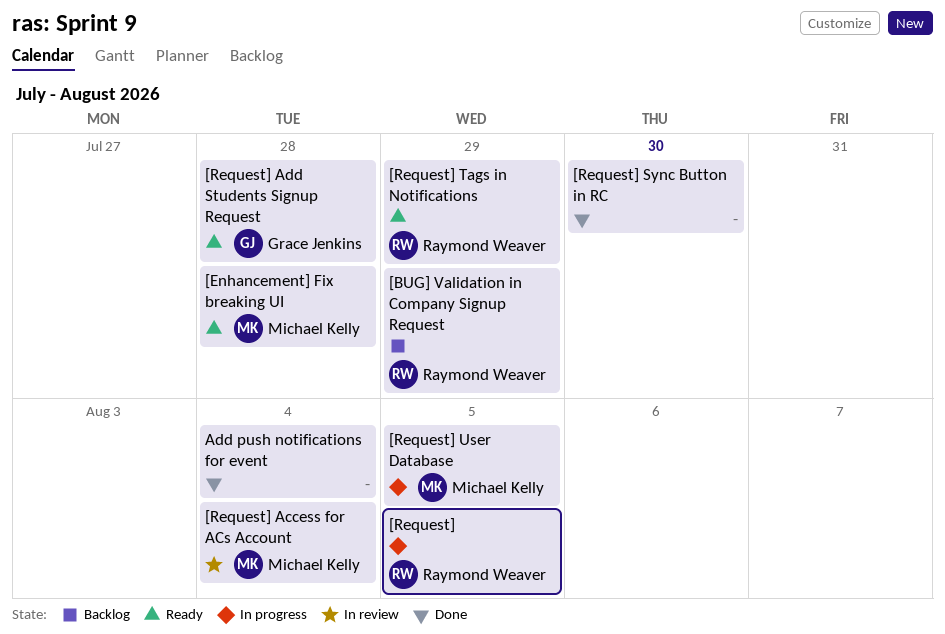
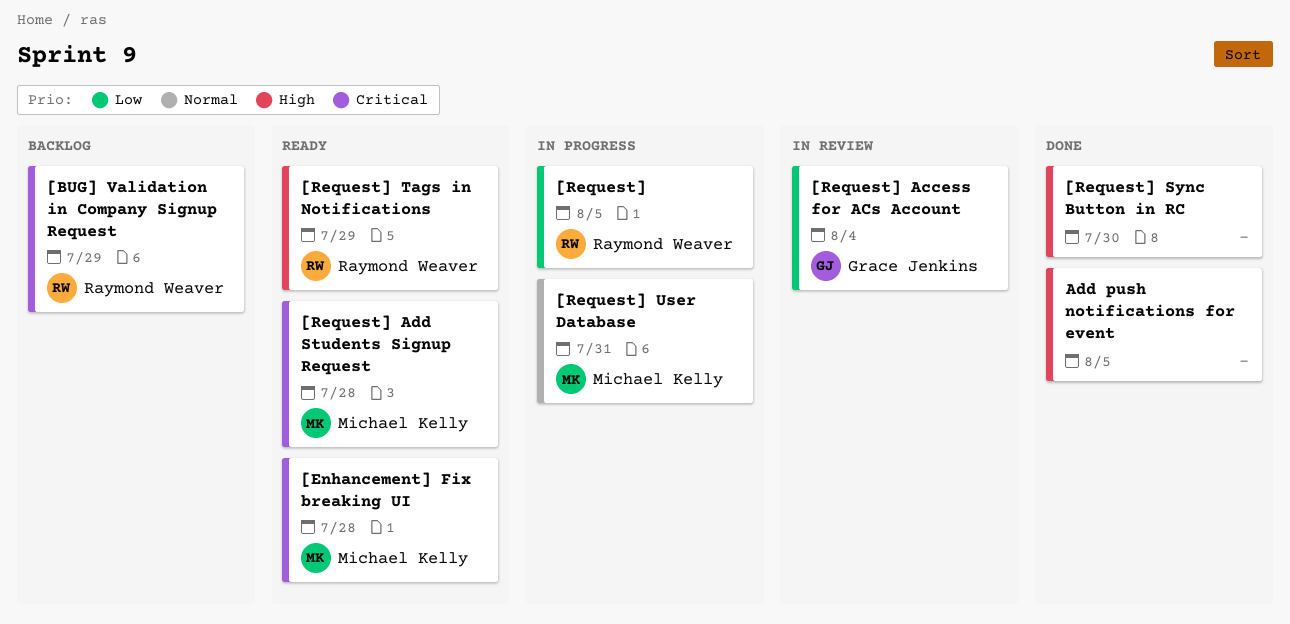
[Request] Access for ACs Account, owner: Michael Kelly -> Grace Jenkins
[Request] Add Students Signup Request, owner: Grace Jenkins -> Michael Kelly
[Request] User Database, due: Aug 5 -> Jul 31
Add push notifications for event, due: Aug 4 -> Aug 5

